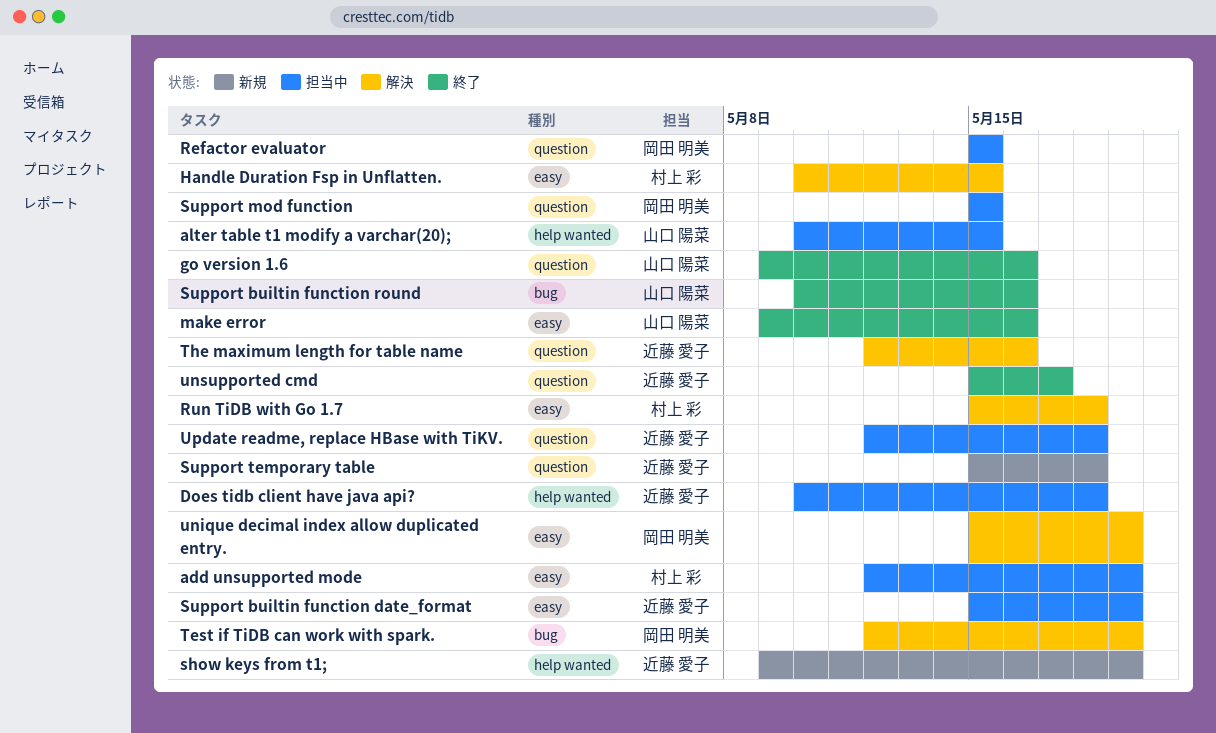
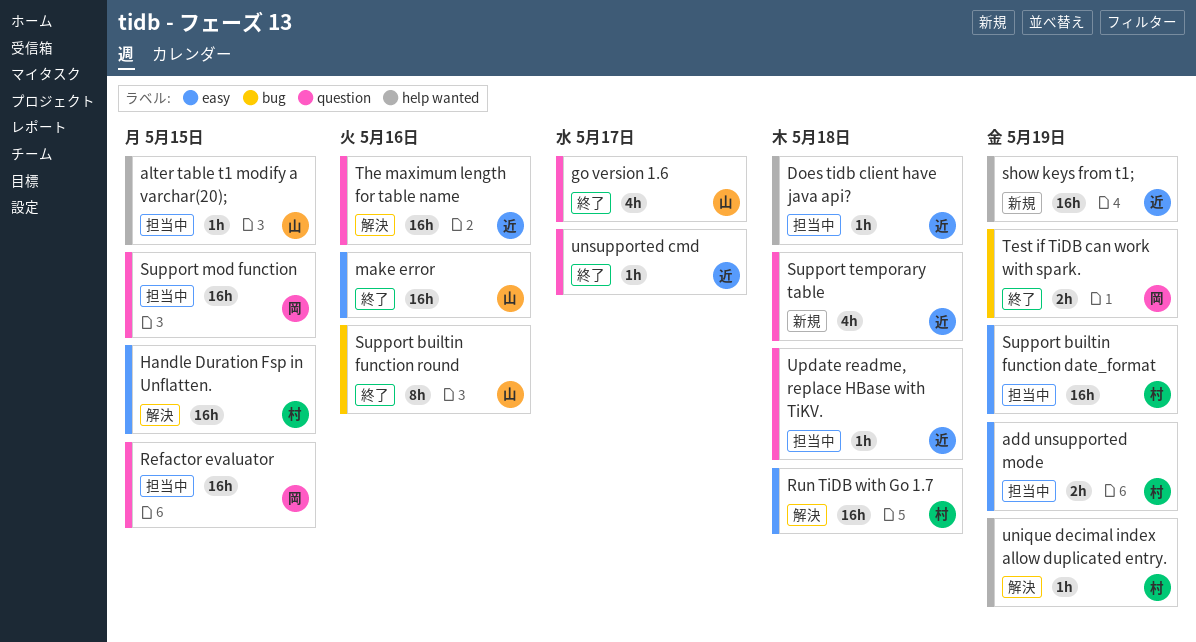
go version 1.6, due: May 16 -> May 17
Support builtin function date_format, owner: 近藤 愛子 -> 村上 彩
Test if TiDB can work with spark., status: 解決 -> 終了
unique decimal index allow duplicated entry., owner: 岡田 明美 -> 村上 彩
unique decimal index allow duplicated entry., label: easy -> help wanted

